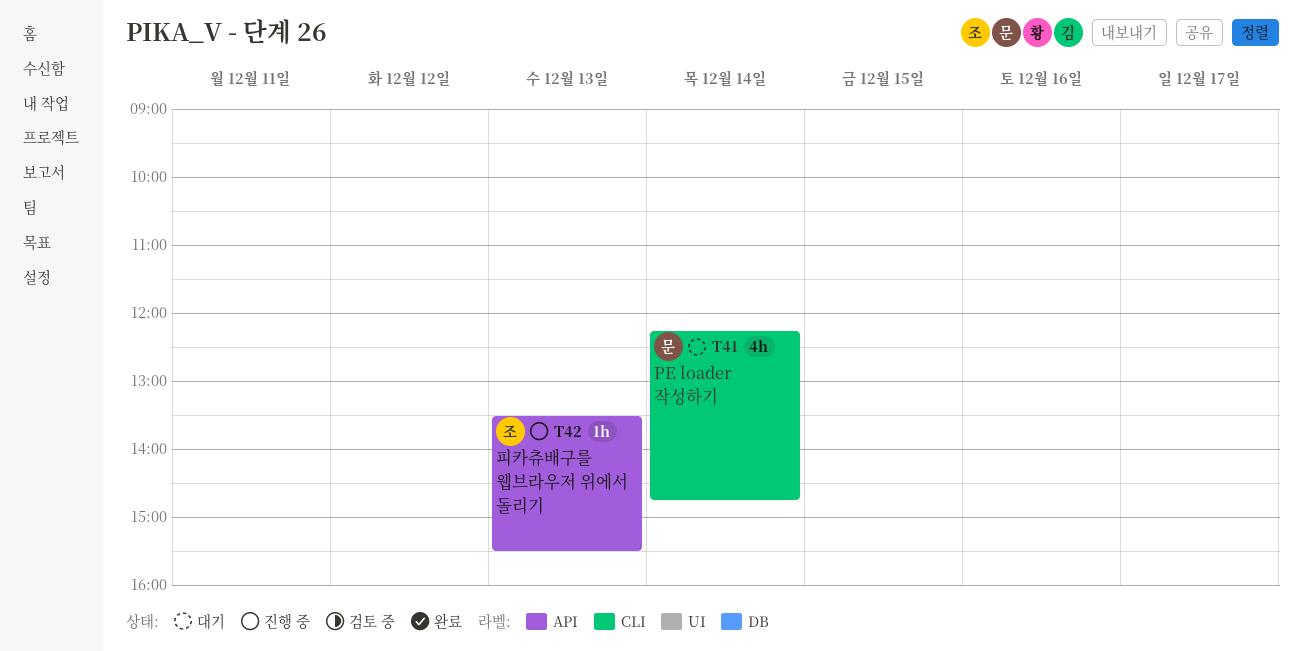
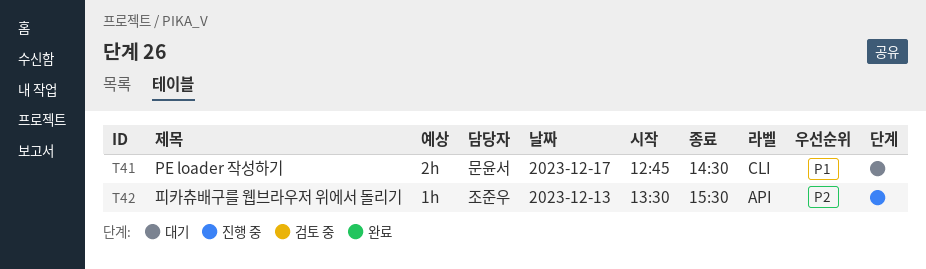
T41, estimate: 4h -> 2h
T41, day: Dec 14 -> Dec 17
T41, begins: 12:15 -> 12:45
T41, ends: 14:45 -> 14:30

